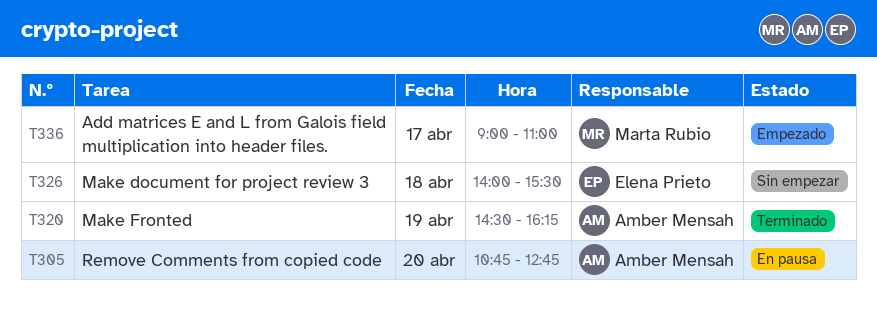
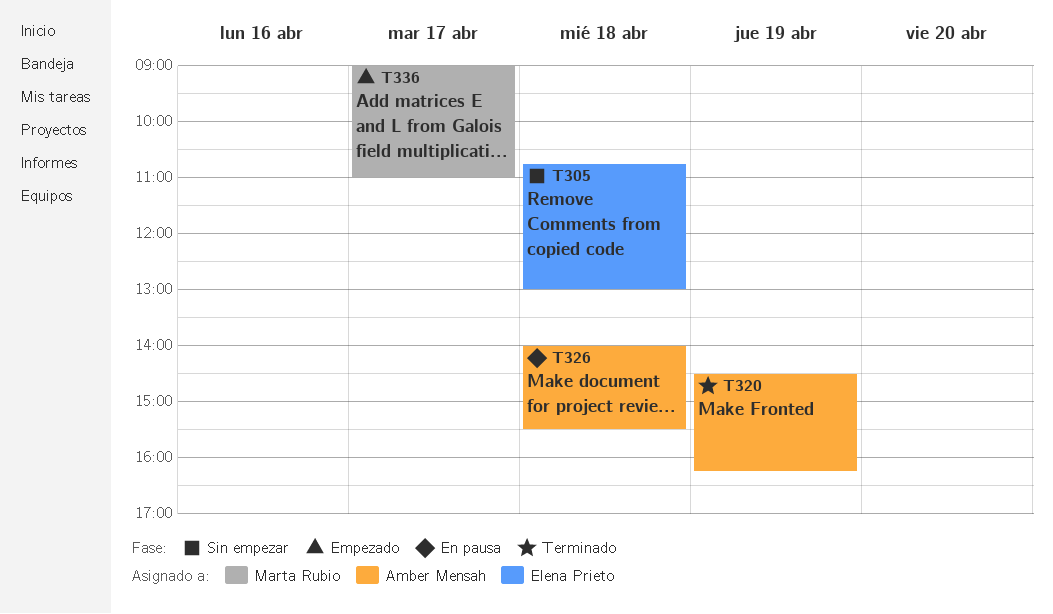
T305, status: En pausa -> Sin empezar
T305, owner: Amber Mensah -> Elena Prieto
T305, day: Apr 20 -> Apr 18
T305, ends: 12:45 -> 13:00
T326, status: Sin empezar -> En pausa
T326, owner: Elena Prieto -> Amber Mensah

